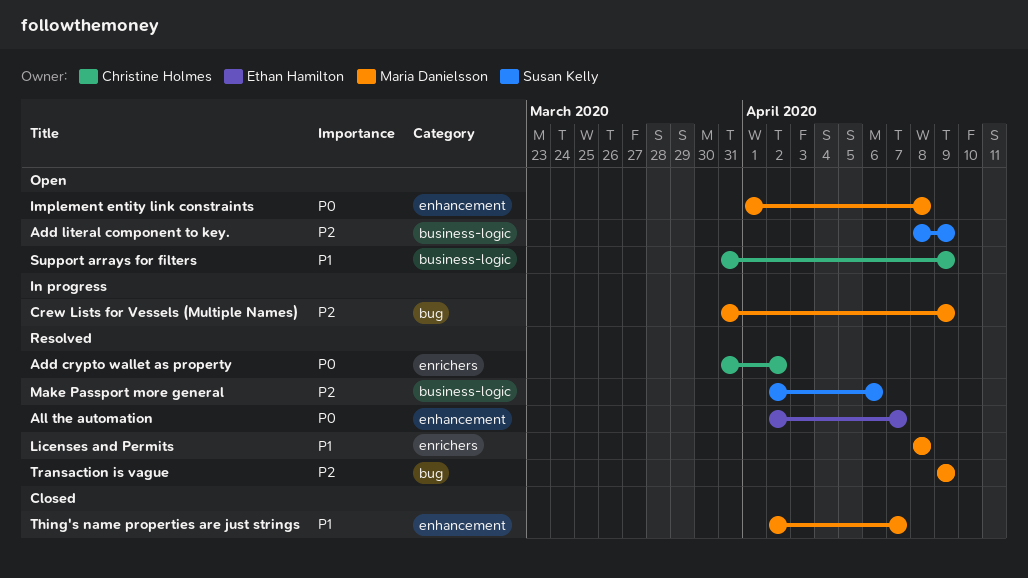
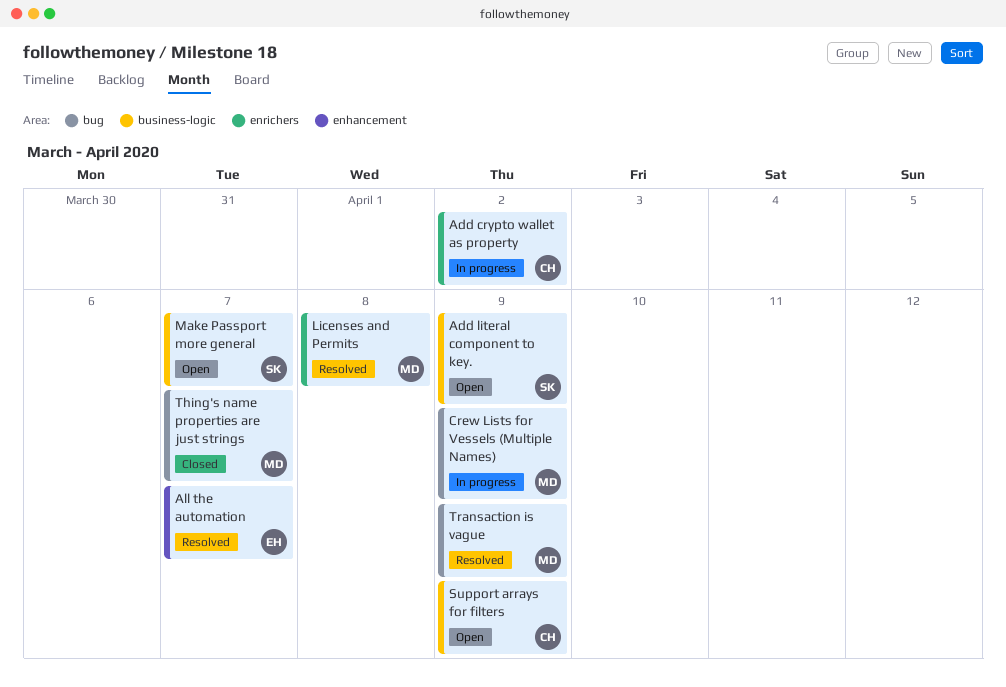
Add crypto wallet as property, status: Resolved -> In progress
Implement entity link constraints: present -> none
Make Passport more general, status: Resolved -> Open
Make Passport more general, due: Apr 6 -> Apr 7
Thing's name properties are just strings, label: enhancement -> bug

